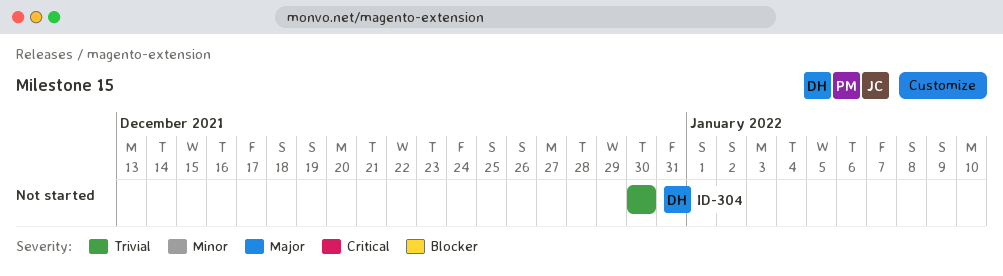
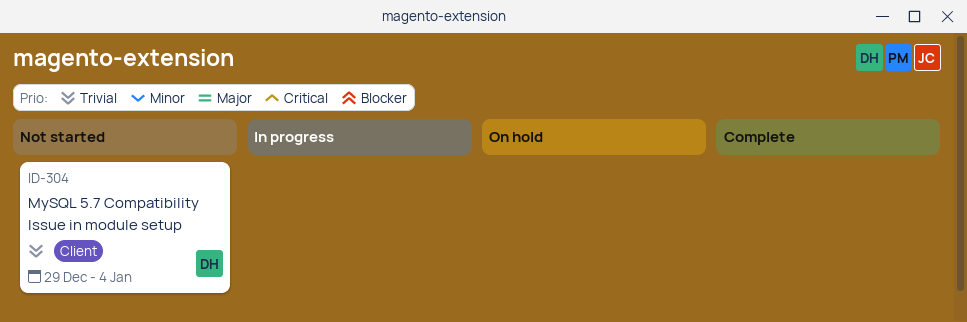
ID-304, start: Dec 30 -> Dec 29
ID-304, due: Dec 30 -> Jan 4

